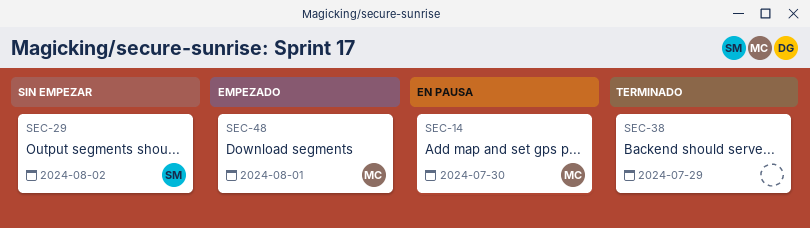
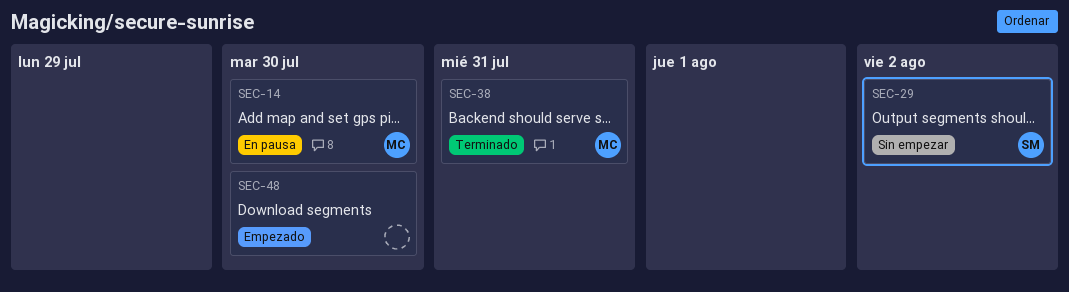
SEC-38, owner: none -> MC
SEC-38, due: Jul 29 -> Jul 31
SEC-48, owner: MC -> none
SEC-48, due: Aug 1 -> Jul 30

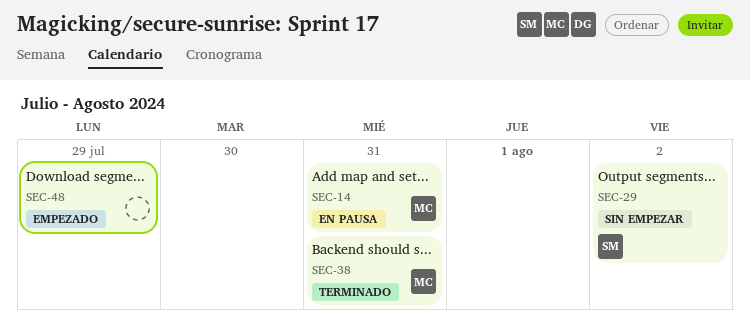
SEC-14, due: Jul 30 -> Jul 31
SEC-48, due: Jul 30 -> Jul 29

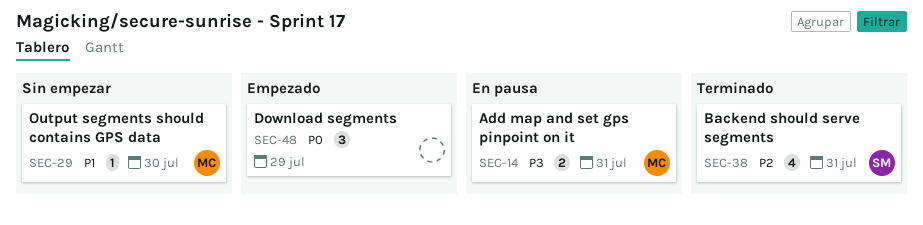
SEC-29, owner: SM -> MC
SEC-29, due: Aug 2 -> Jul 30
SEC-38, owner: MC -> SM

